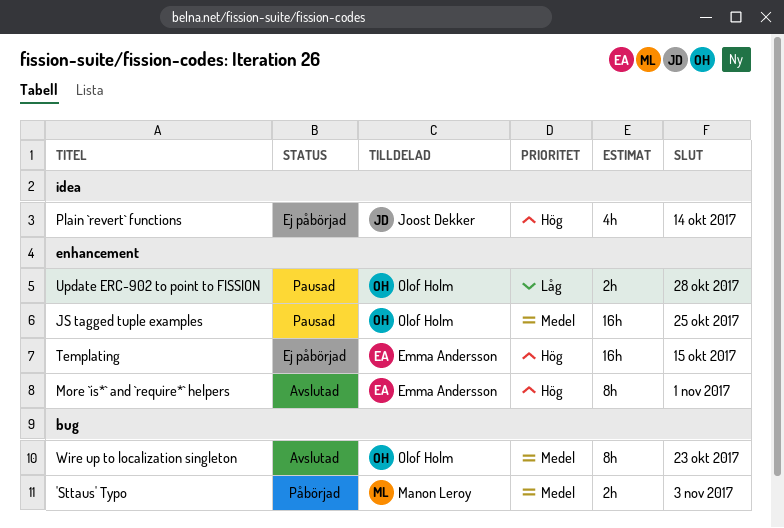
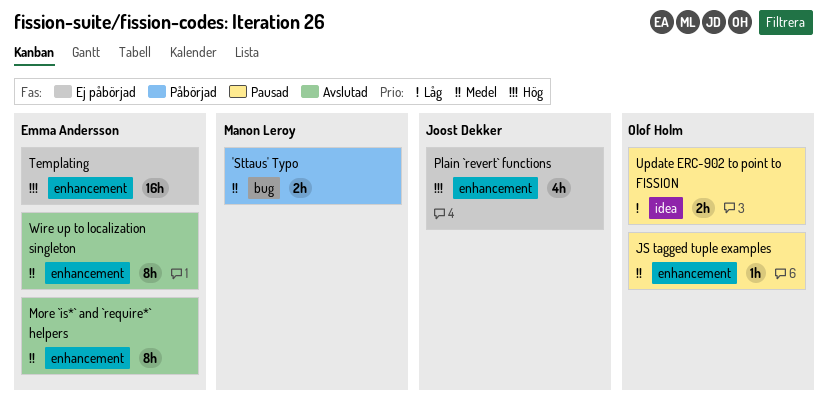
JS tagged tuple examples, estimate: 16h -> 1h
More `is*` and `require*` helpers, priority: Hög -> Medel
Plain `revert` functions, label: idea -> enhancement
Update ERC-902 to point to FISSION, label: enhancement -> idea
Wire up to localization singleton, owner: Olof Holm -> Emma Andersson
Wire up to localization singleton, label: bug -> enhancement

